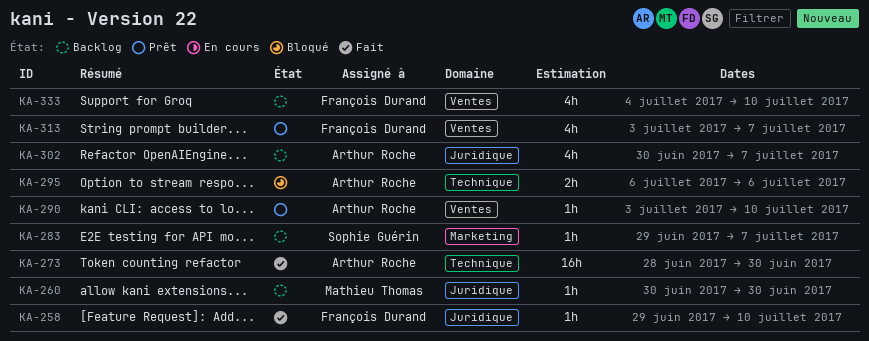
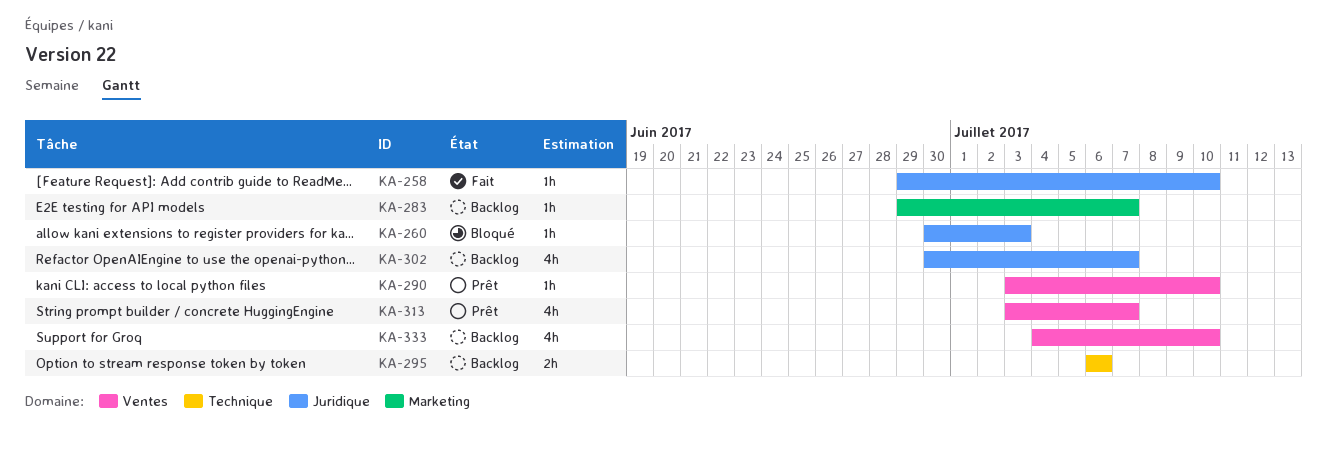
KA-260, status: Backlog -> Bloqué
KA-260, due: Jun 30 -> Jul 3
KA-273: present -> none
KA-295, status: Bloqué -> Backlog

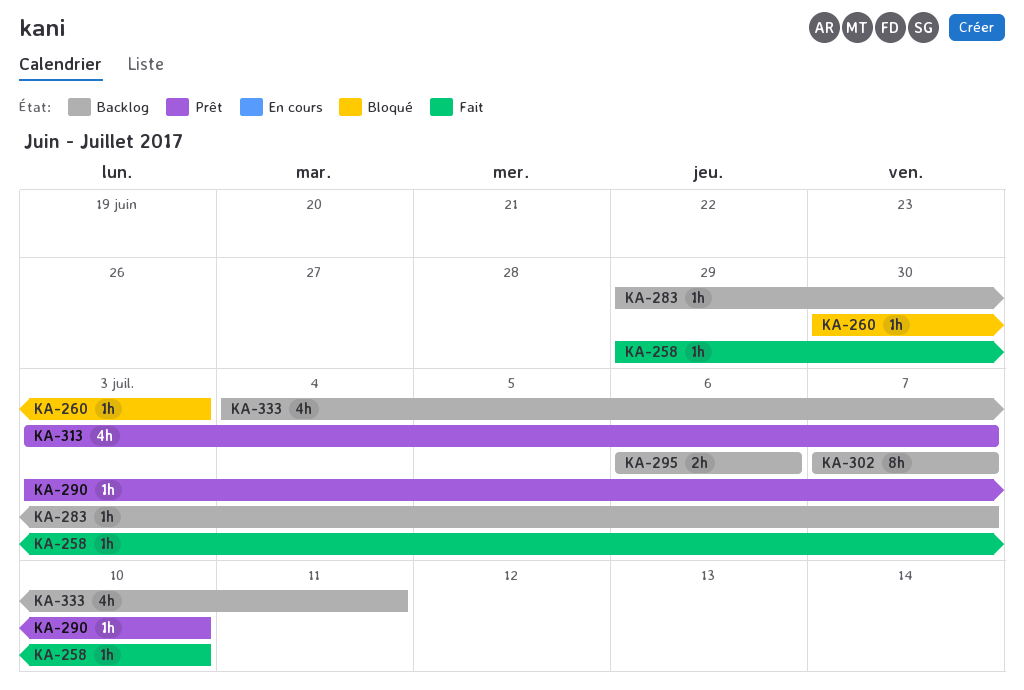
KA-302, estimate: 4h -> 8h
KA-302, start: Jun 30 -> Jul 7
KA-333, due: Jul 10 -> Jul 11

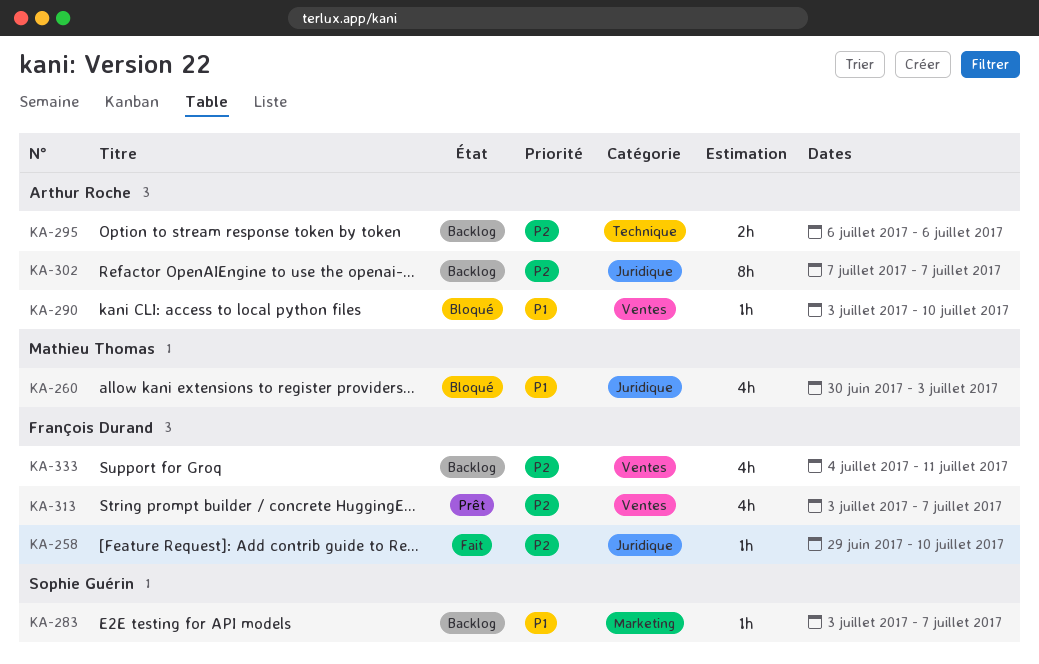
KA-260, estimate: 1h -> 4h
KA-283, start: Jun 29 -> Jul 3
KA-290, status: Prêt -> Bloqué

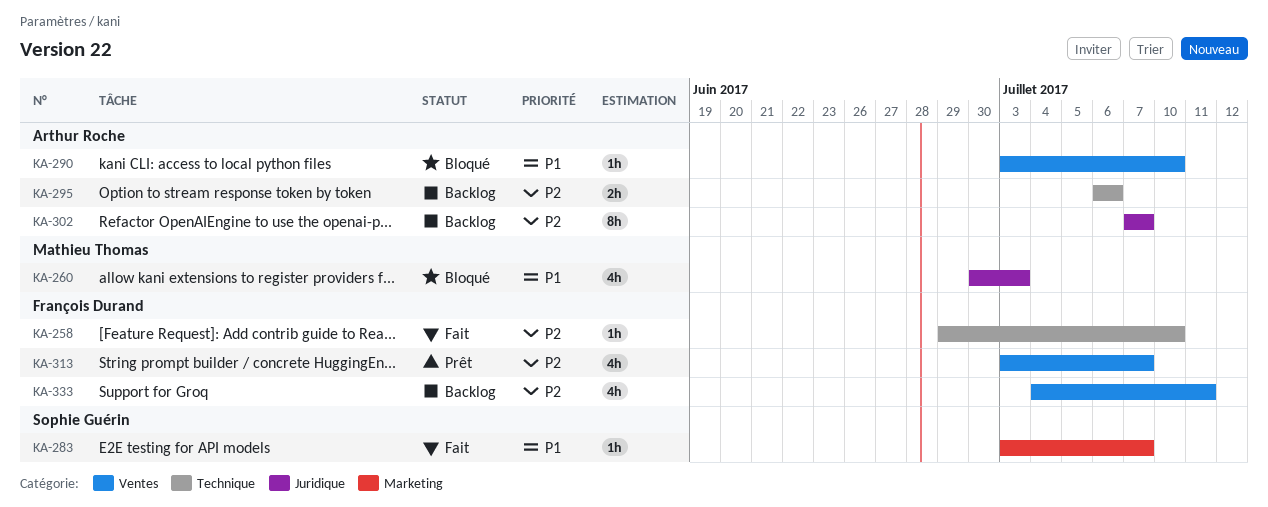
KA-258, label: Juridique -> Technique
KA-283, status: Backlog -> Fait

